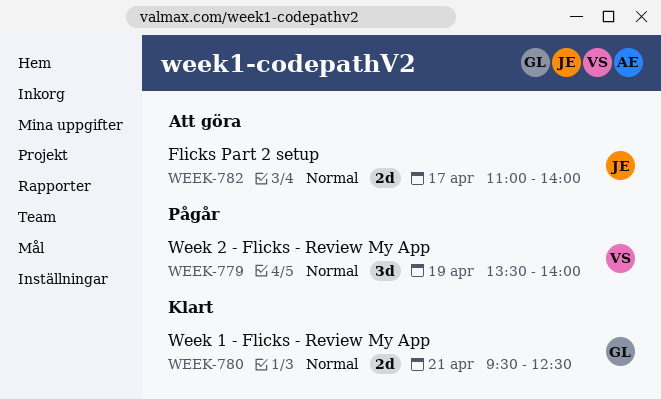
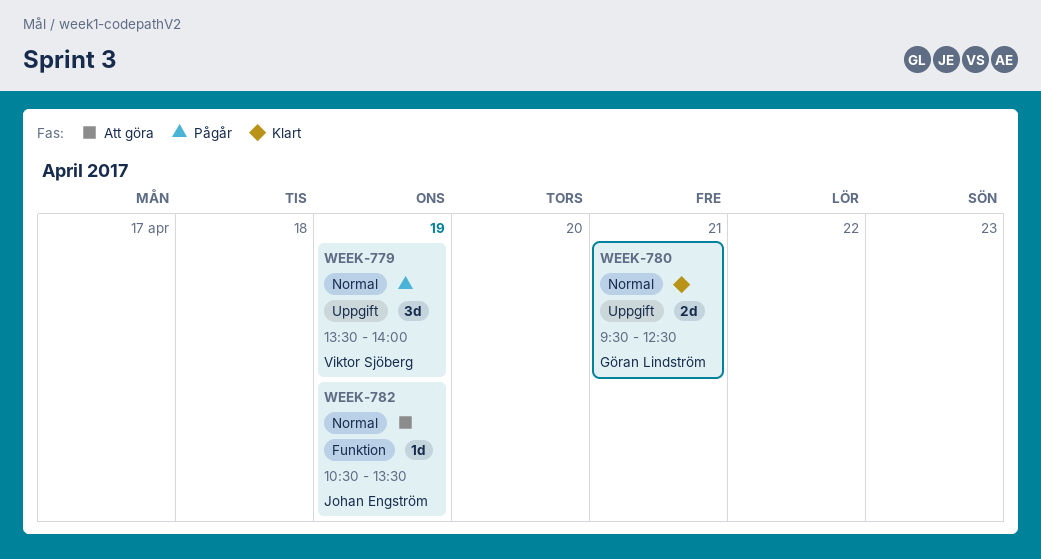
WEEK-782, estimate: 2d -> 1d
WEEK-782, day: Apr 17 -> Apr 19
WEEK-782, begins: 11:00 -> 10:30
WEEK-782, ends: 14:00 -> 13:30

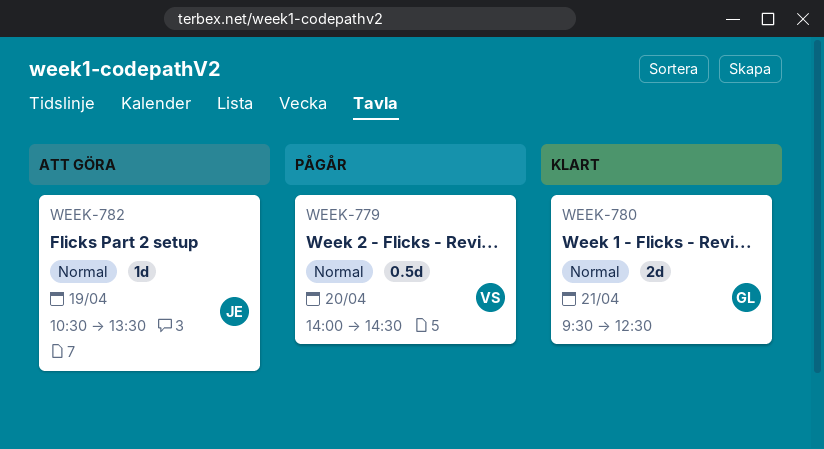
WEEK-779, estimate: 3d -> 0.5d
WEEK-779, day: Apr 19 -> Apr 20
WEEK-779, begins: 13:30 -> 14:00
WEEK-779, ends: 14:00 -> 14:30

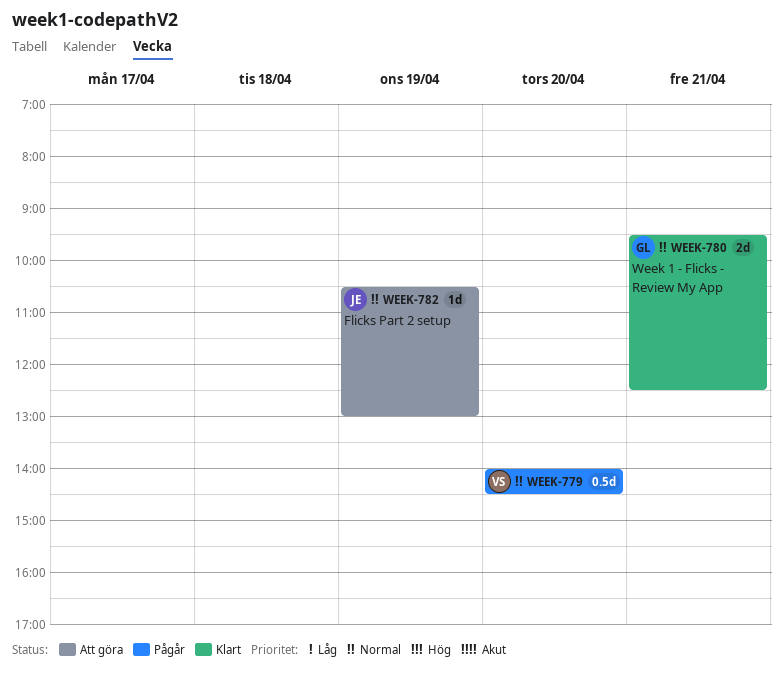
WEEK-782, ends: 13:30 -> 13:00

